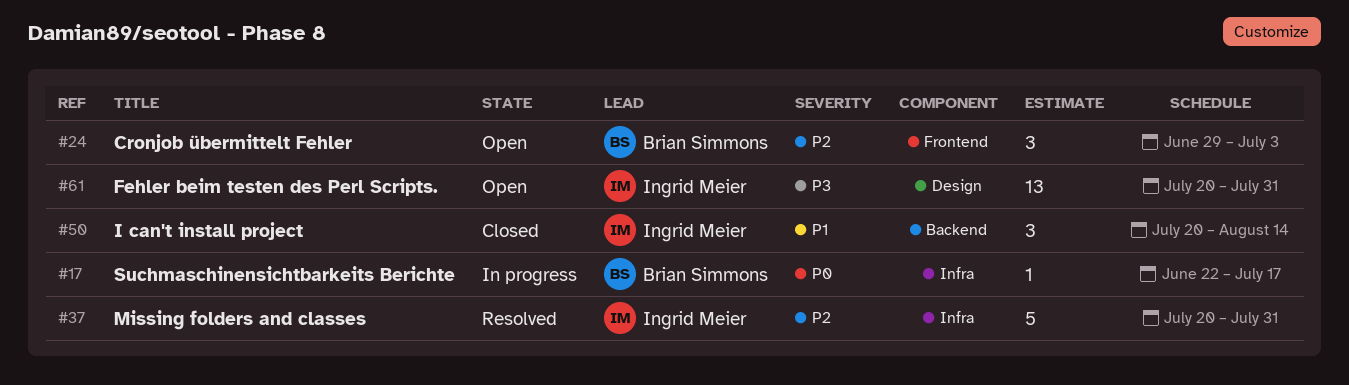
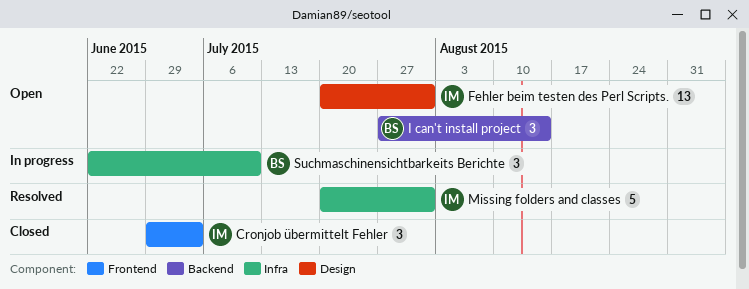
Cronjob übermittelt Fehler, status: Open -> Closed
Cronjob übermittelt Fehler, owner: Brian Simmons -> Ingrid Meier
I can't install project, status: Closed -> Open
I can't install project, owner: Ingrid Meier -> Brian Simmons
I can't install project, start: Jul 20 -> Jul 27
Suchmaschinensichtbarkeits Berichte, estimate: 1 -> 3
Suchmaschinensichtbarkeits Berichte, due: Jul 17 -> Jul 10

